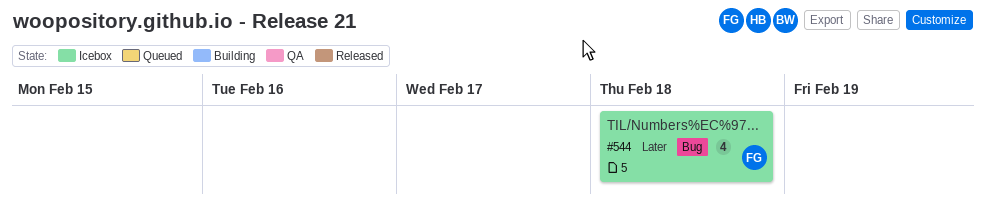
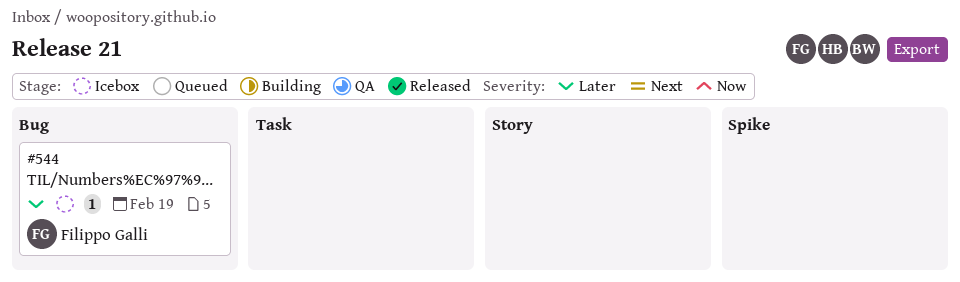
#544, estimate: 4 -> 1
#544, due: Feb 18 -> Feb 19

